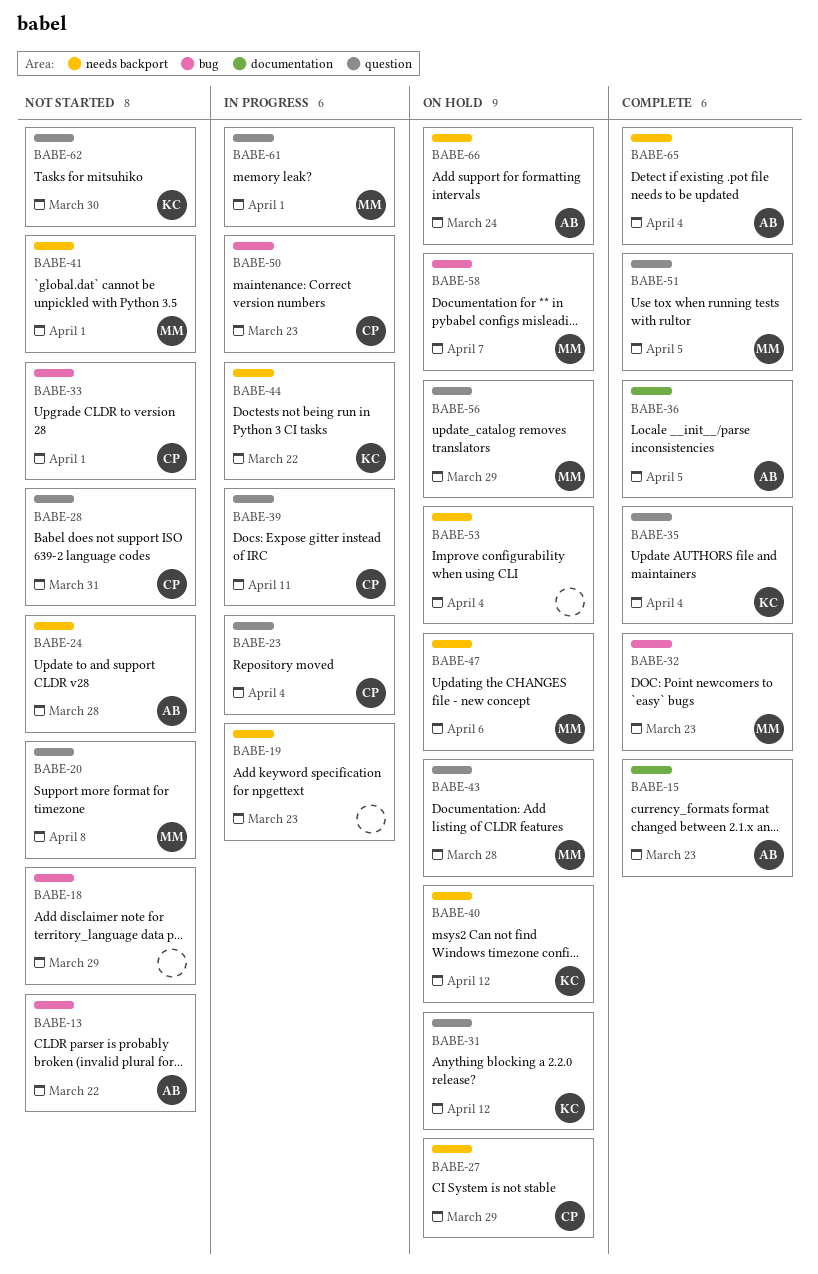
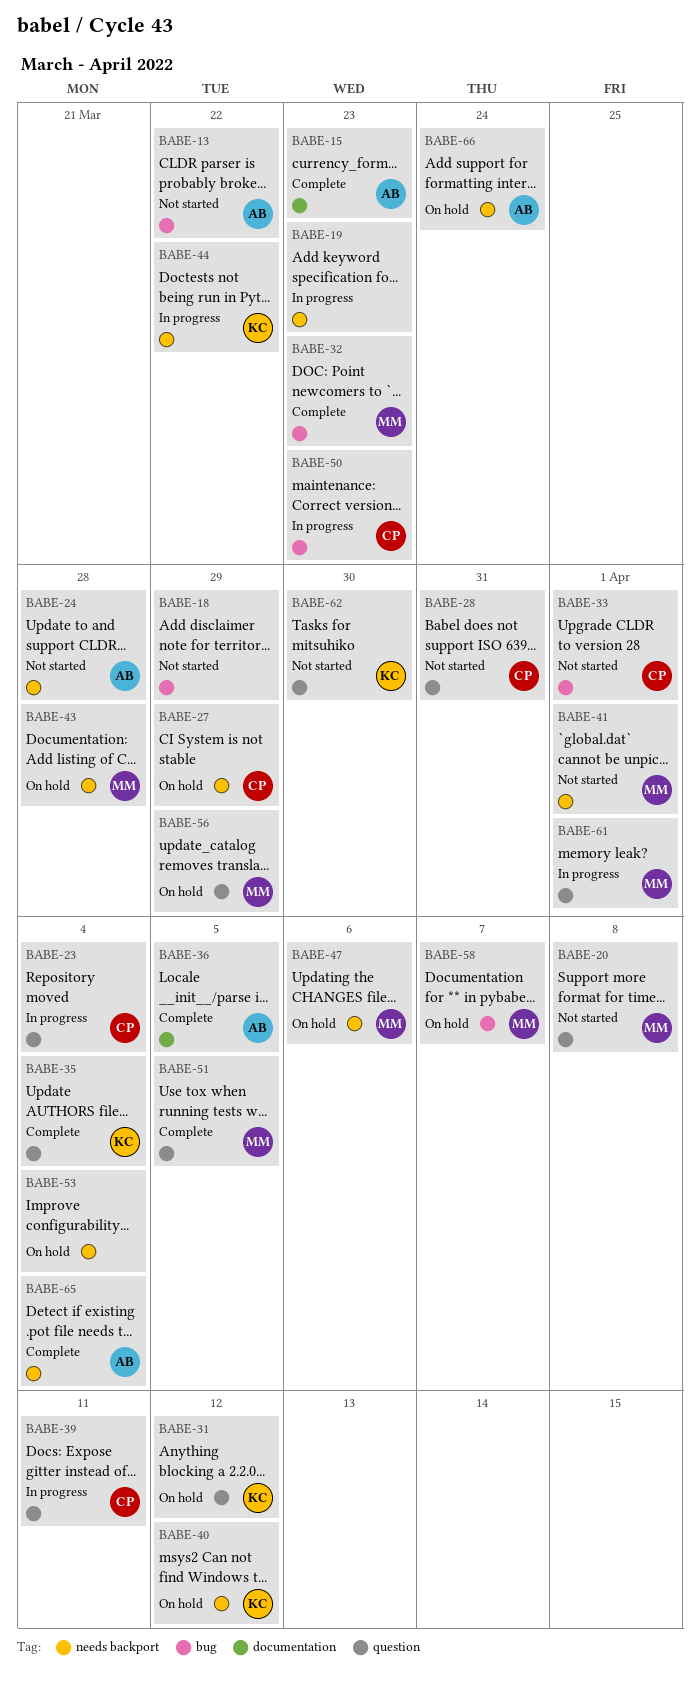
BABE-43, label: question -> needs backport

